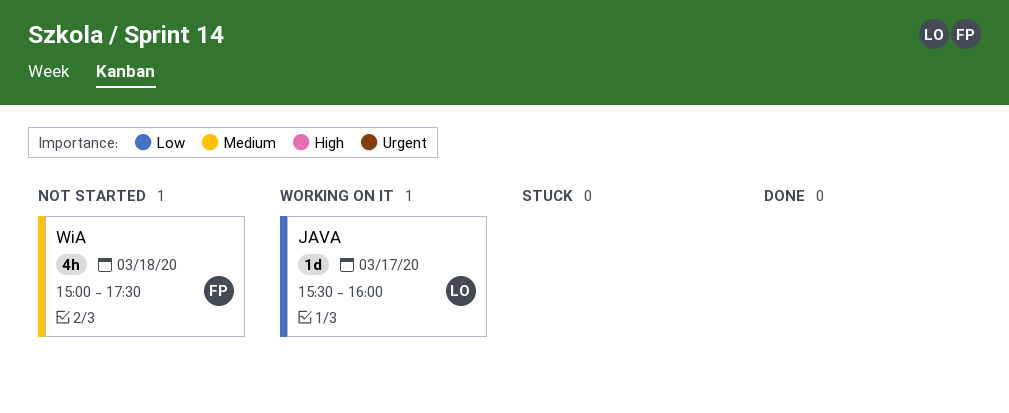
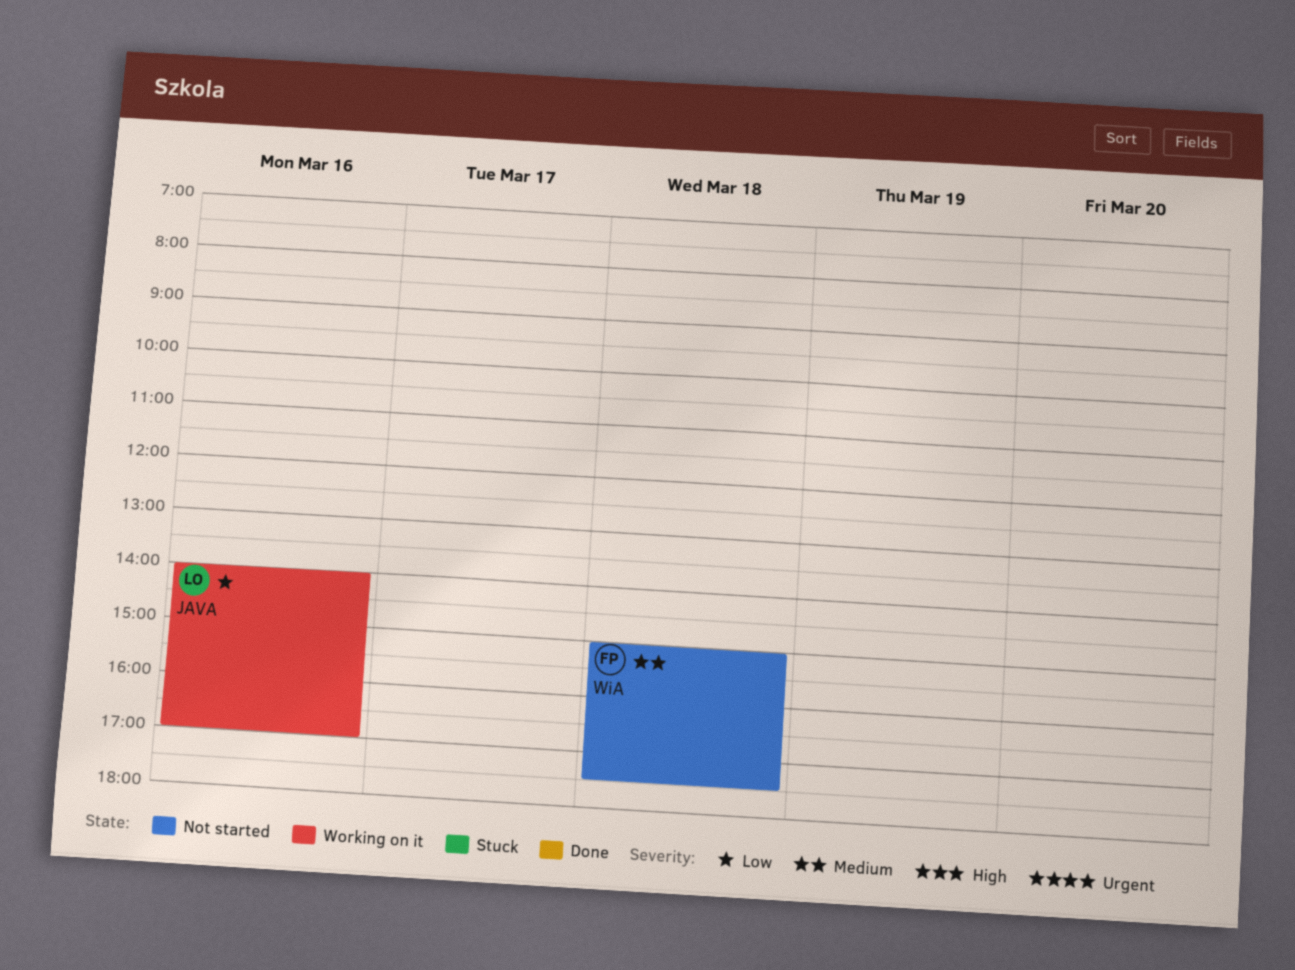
JAVA, day: Mar 17 -> Mar 16
JAVA, begins: 15:30 -> 14:00
JAVA, ends: 16:00 -> 17:00

